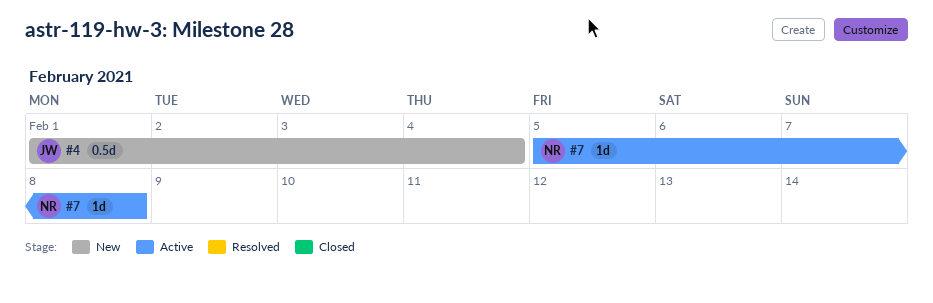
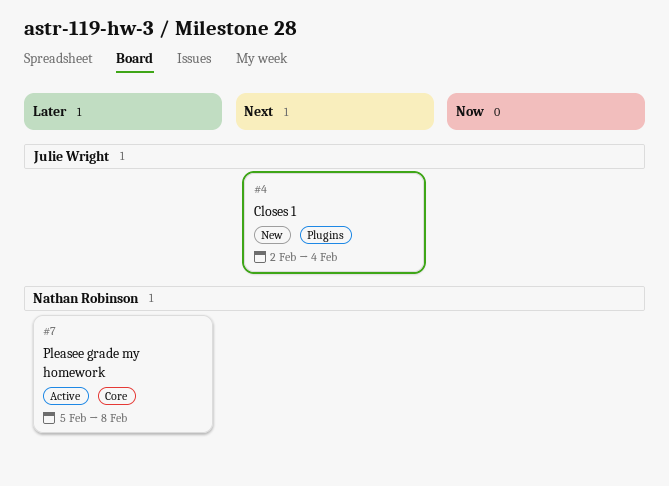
#4, start: Feb 1 -> Feb 2

